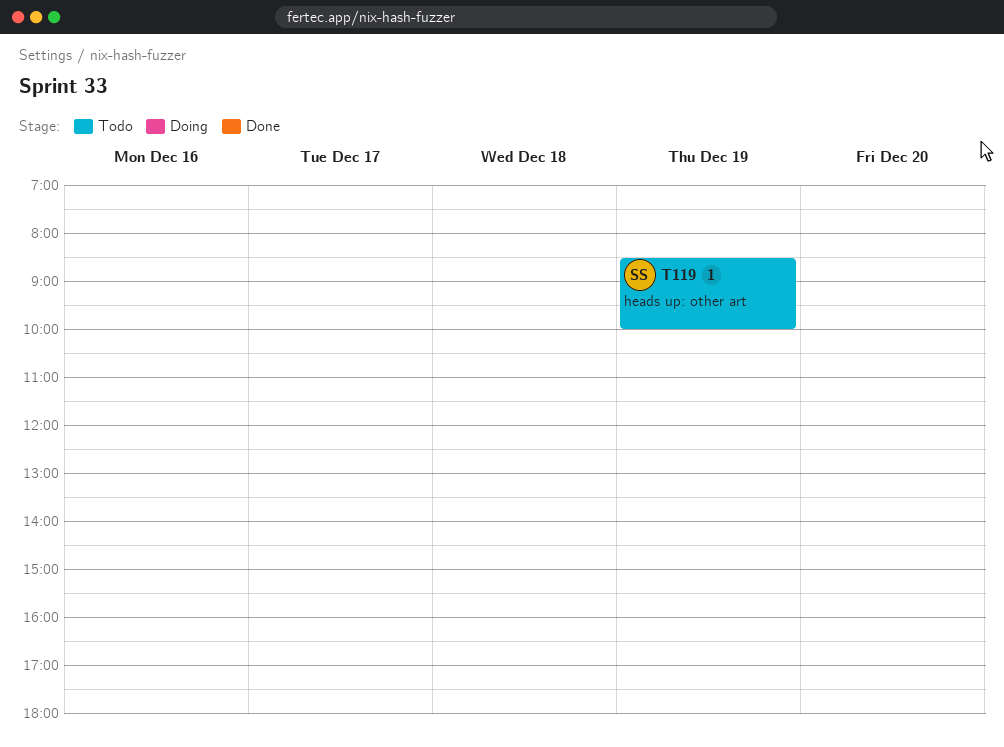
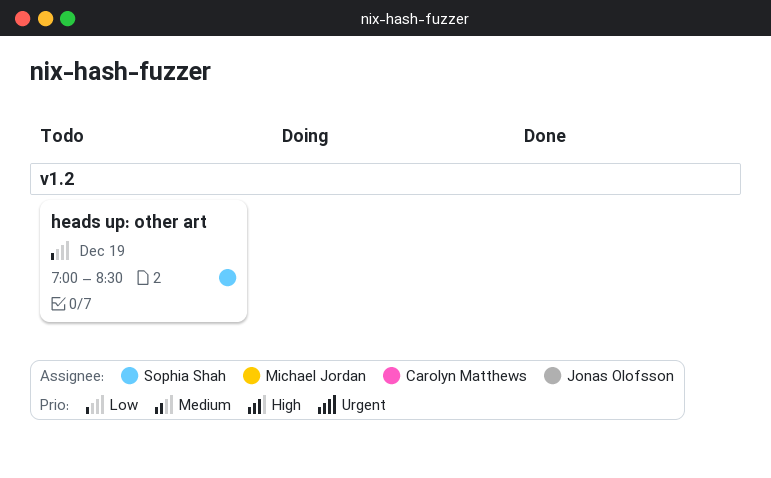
heads up: other art, begins: 08:30 -> 07:00
heads up: other art, ends: 10:00 -> 08:30

